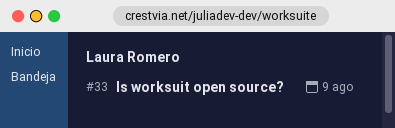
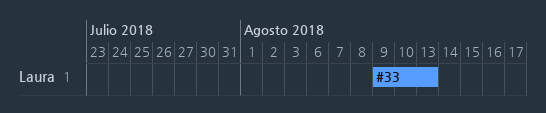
#33, due: Aug 9 -> Aug 13

